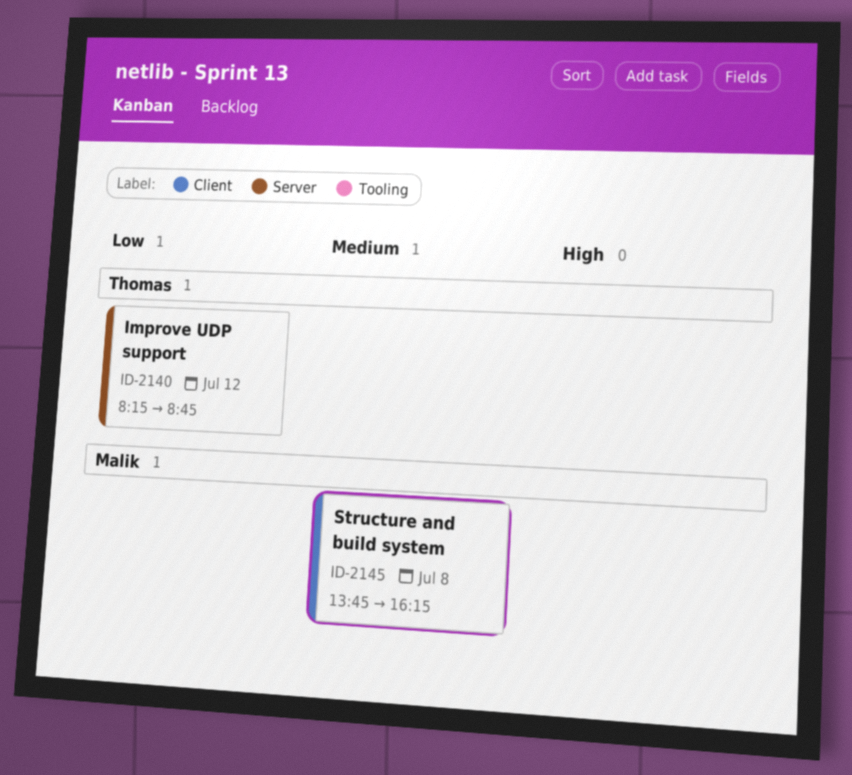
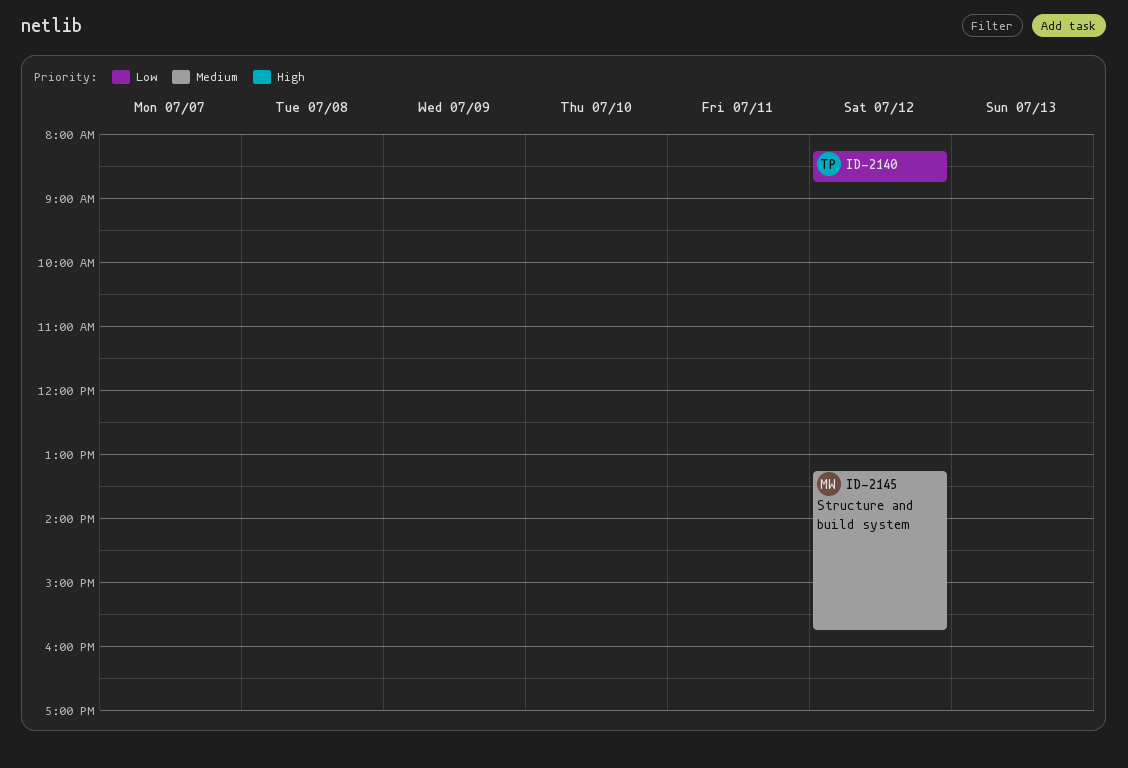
ID-2145, day: Jul 8 -> Jul 12
ID-2145, begins: 13:45 -> 13:15
ID-2145, ends: 16:15 -> 15:45

